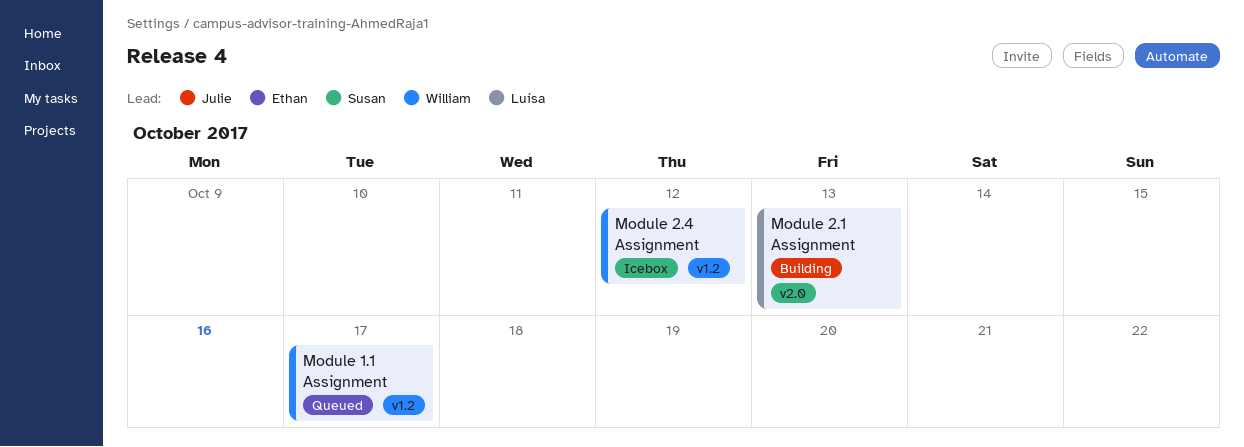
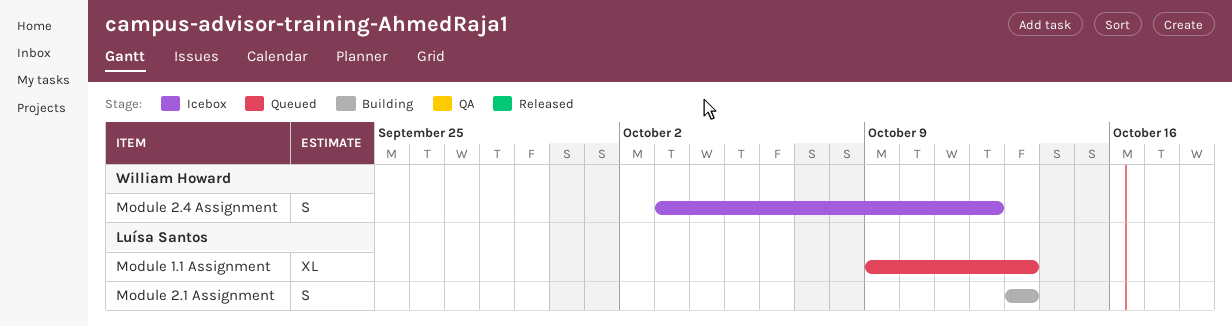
Module 1.1 Assignment, owner: William Howard -> Luísa Santos
Module 1.1 Assignment, due: Oct 17 -> Oct 13

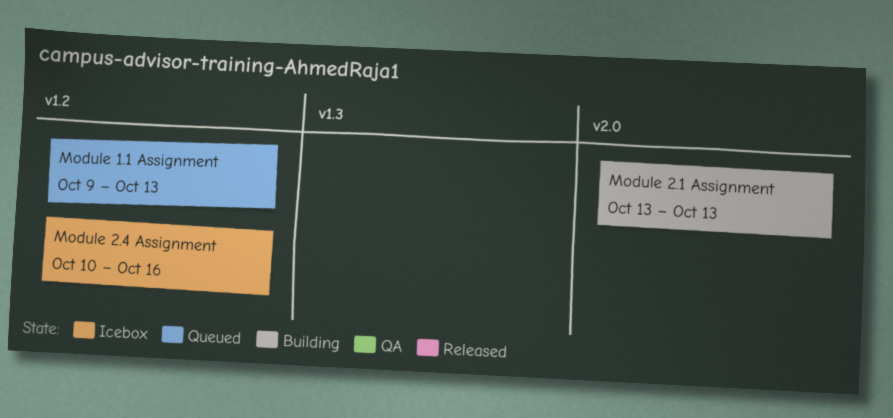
Module 2.4 Assignment, start: Oct 3 -> Oct 10
Module 2.4 Assignment, due: Oct 12 -> Oct 16

